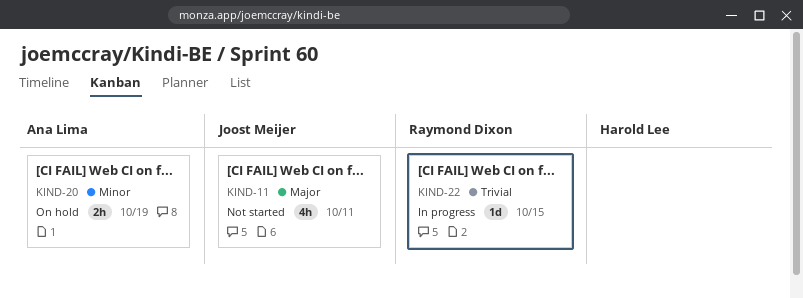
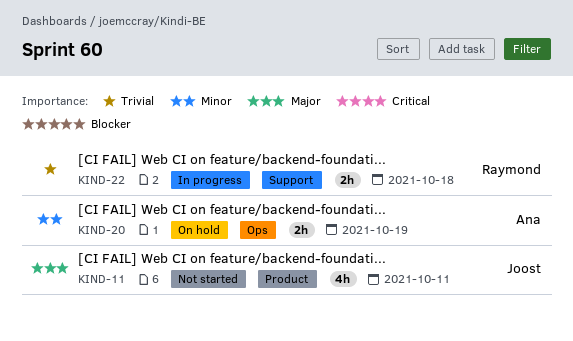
KIND-22, estimate: 1d -> 2h
KIND-22, due: Oct 15 -> Oct 18

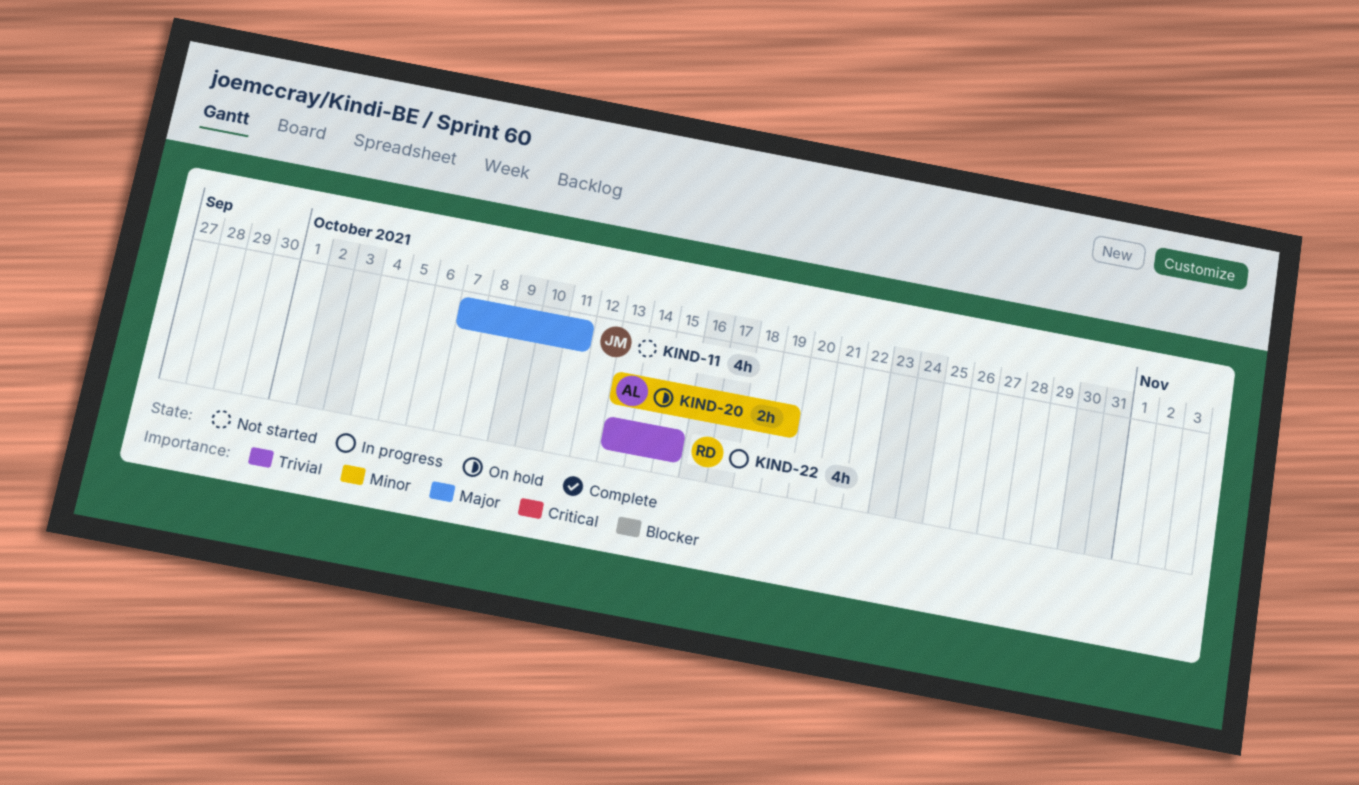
KIND-22, estimate: 2h -> 4h
KIND-22, due: Oct 18 -> Oct 15

